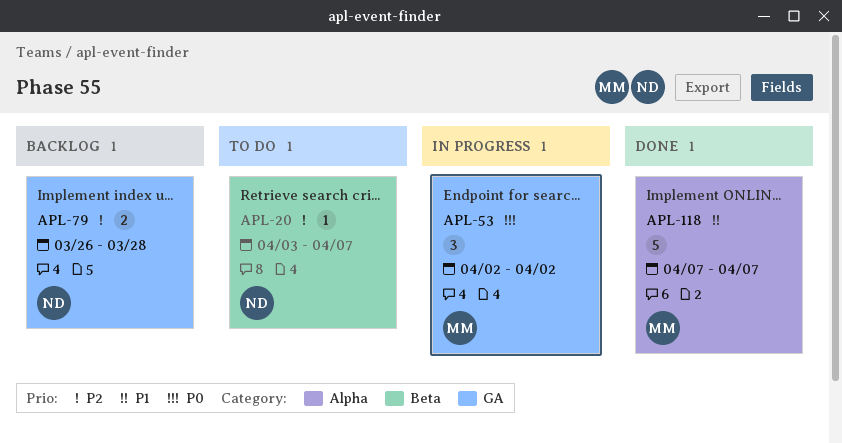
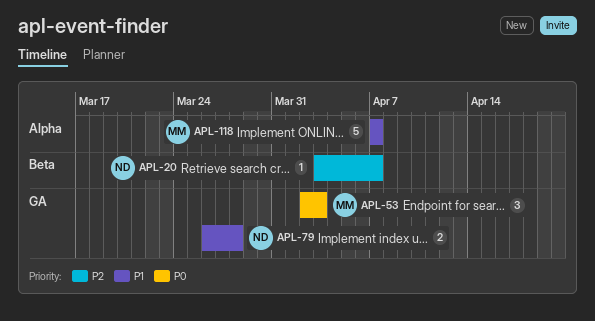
APL-53, due: Apr 2 -> Apr 3
APL-79, priority: P2 -> P1

